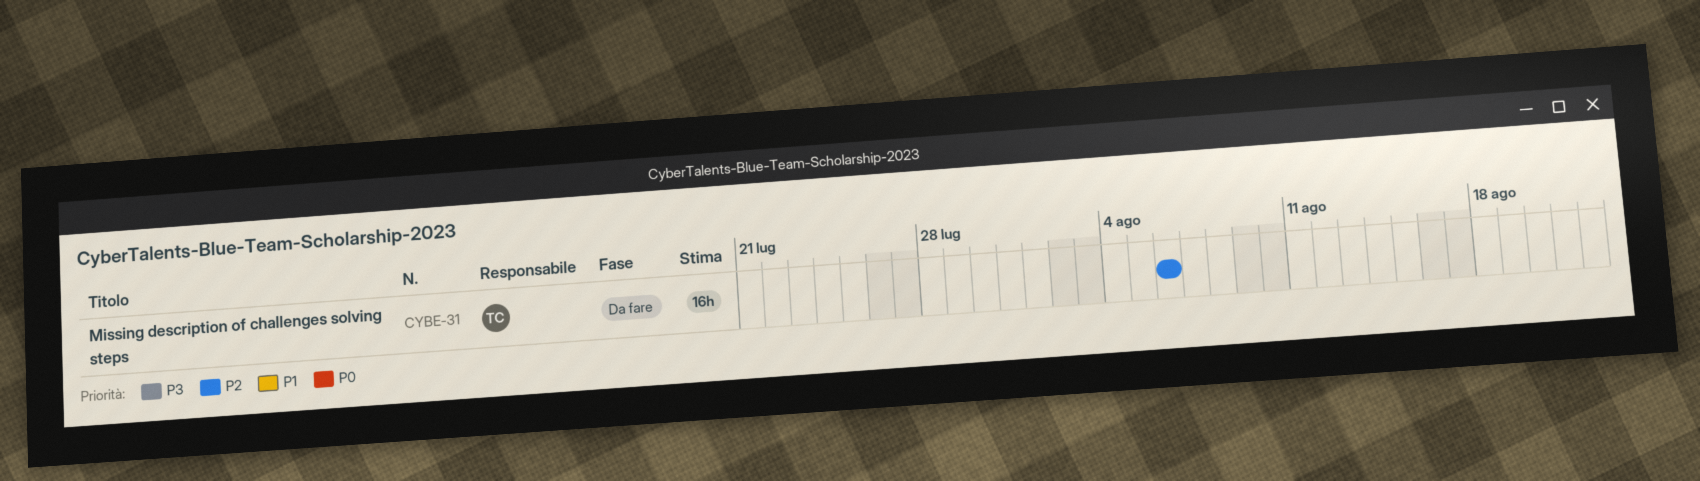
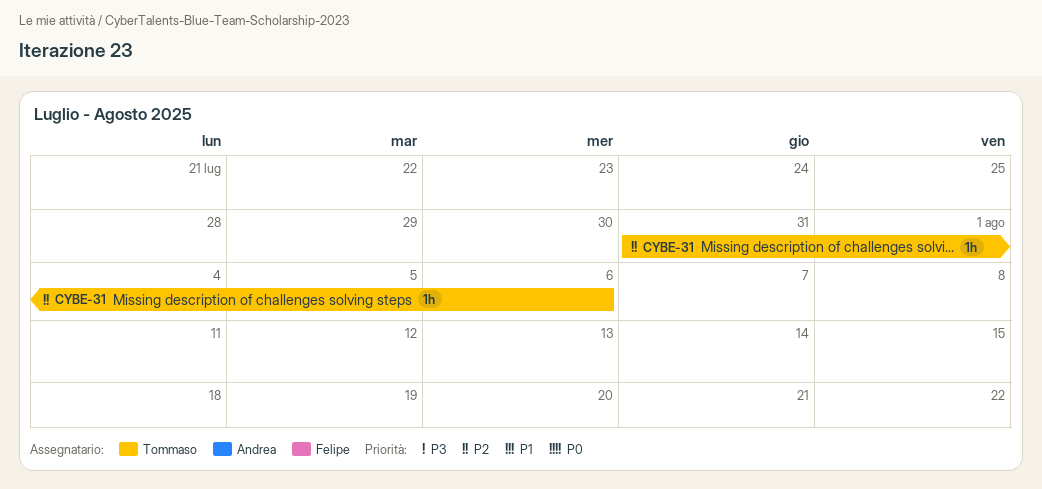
CYBE-31, estimate: 16h -> 1h
CYBE-31, start: Aug 6 -> Jul 31

